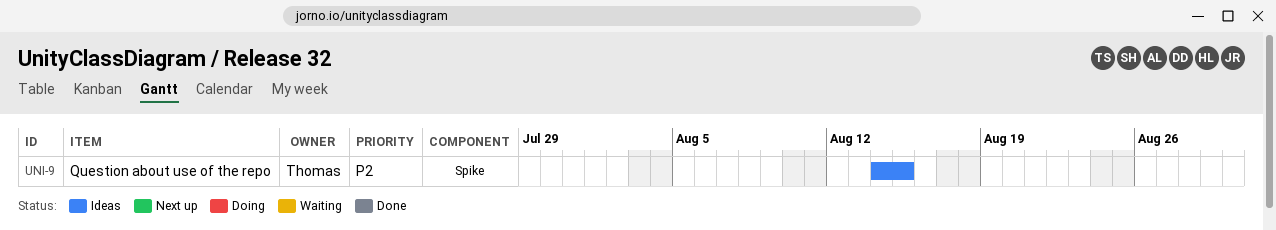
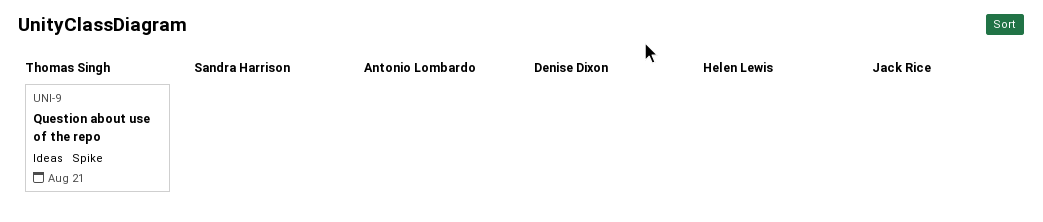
UNI-9, due: Aug 15 -> Aug 21

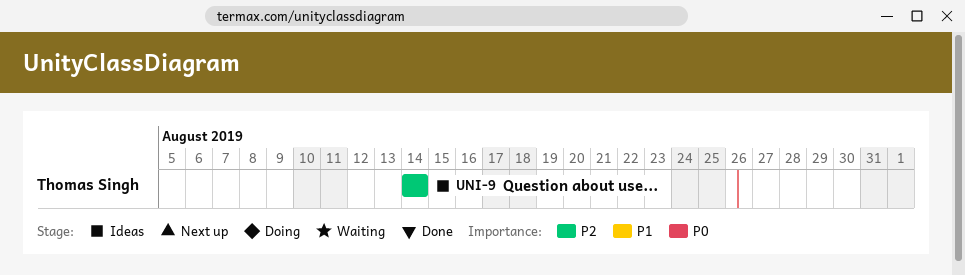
UNI-9, due: Aug 21 -> Aug 14

